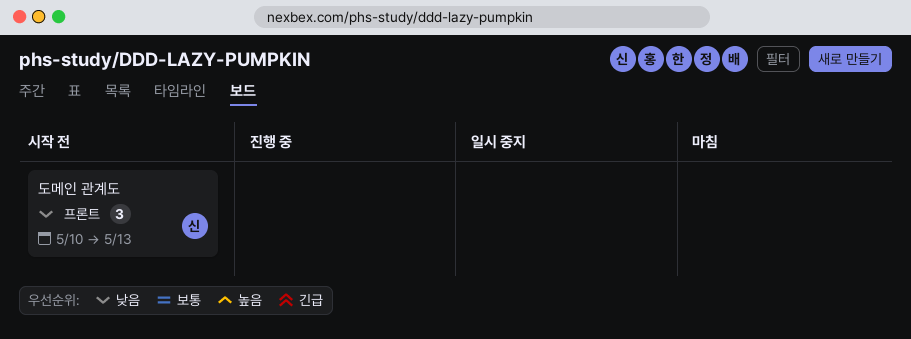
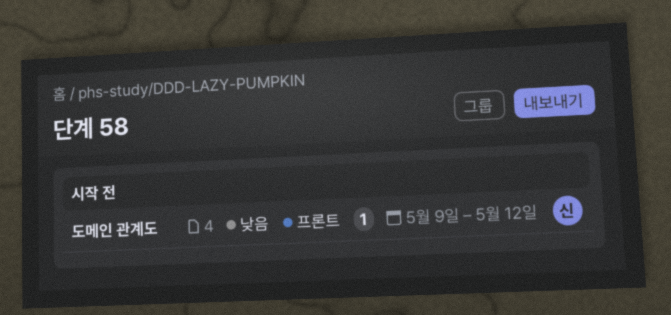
도메인 관계도, estimate: 3 -> 1
도메인 관계도, start: May 10 -> May 9
도메인 관계도, due: May 13 -> May 12

